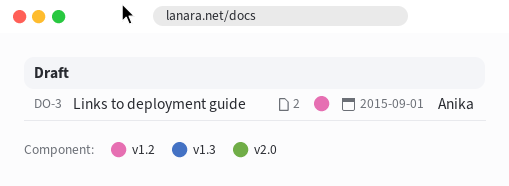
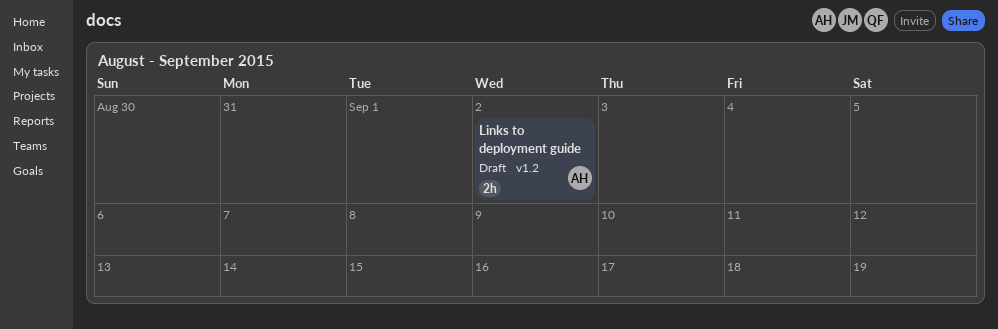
Links to deployment guide, due: Sep 1 -> Sep 2

